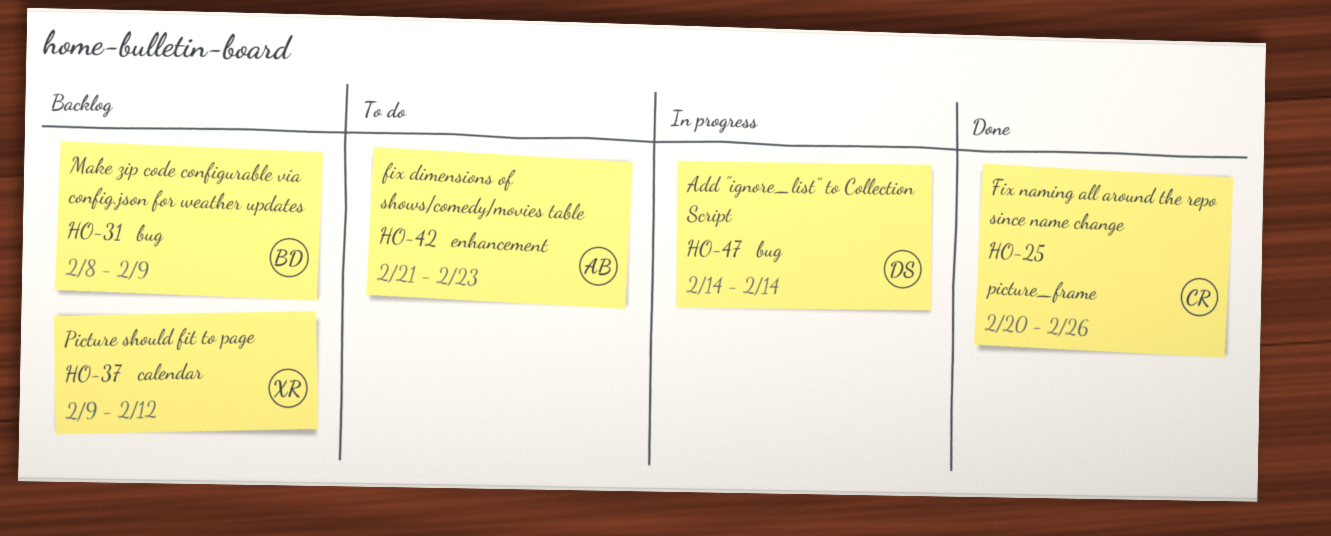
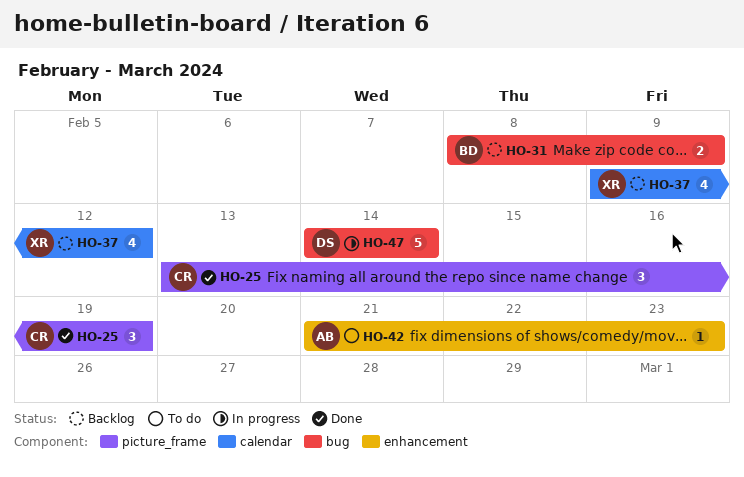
HO-25, start: Feb 20 -> Feb 13
HO-25, due: Feb 26 -> Feb 19

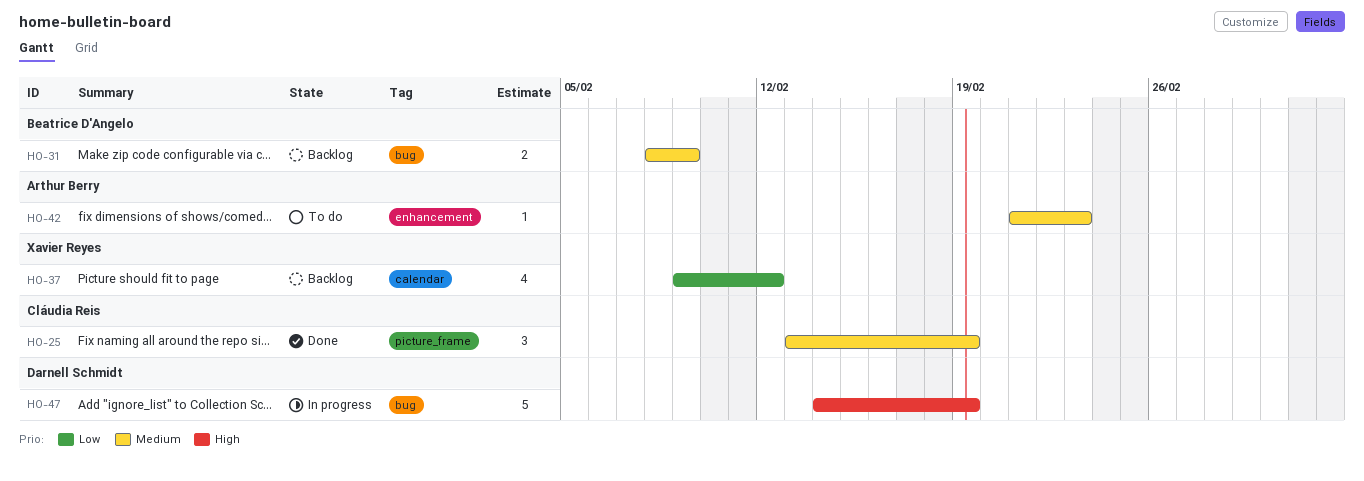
HO-47, due: Feb 14 -> Feb 19

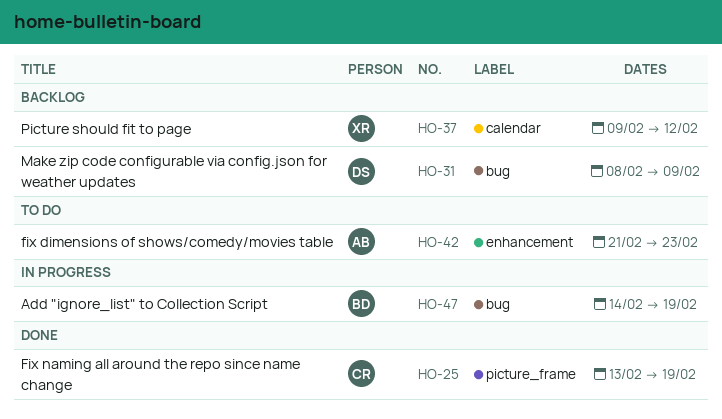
HO-31, owner: Beatrice D'Angelo -> Darnell Schmidt
HO-47, owner: Darnell Schmidt -> Beatrice D'Angelo

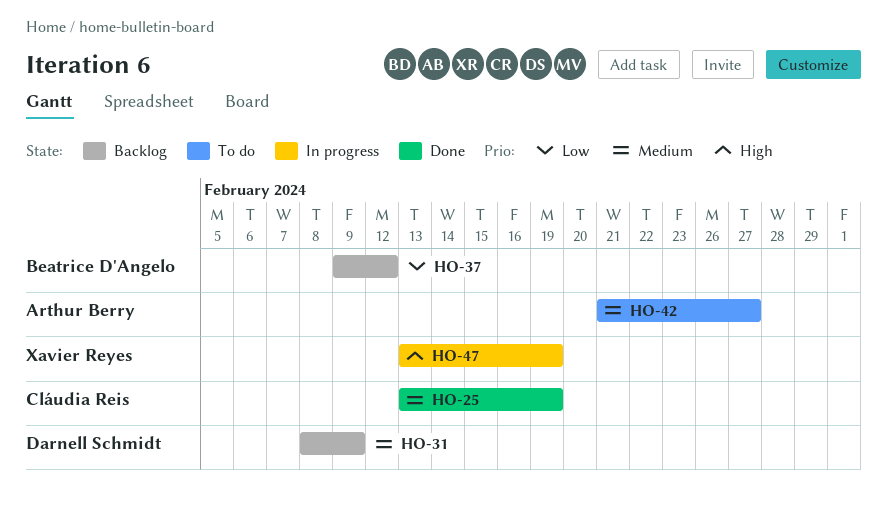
HO-37, owner: Xavier Reyes -> Beatrice D'Angelo
HO-42, due: Feb 23 -> Feb 27
HO-47, owner: Beatrice D'Angelo -> Xavier Reyes
HO-47, start: Feb 14 -> Feb 13

